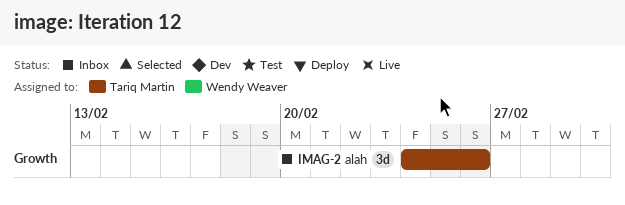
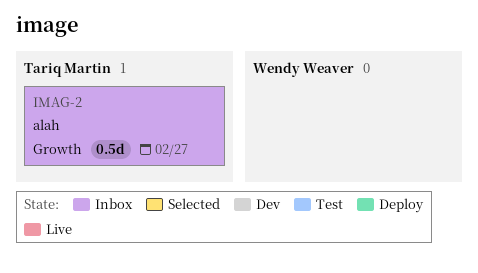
IMAG-2, estimate: 3d -> 0.5d
IMAG-2, due: Feb 26 -> Feb 27

